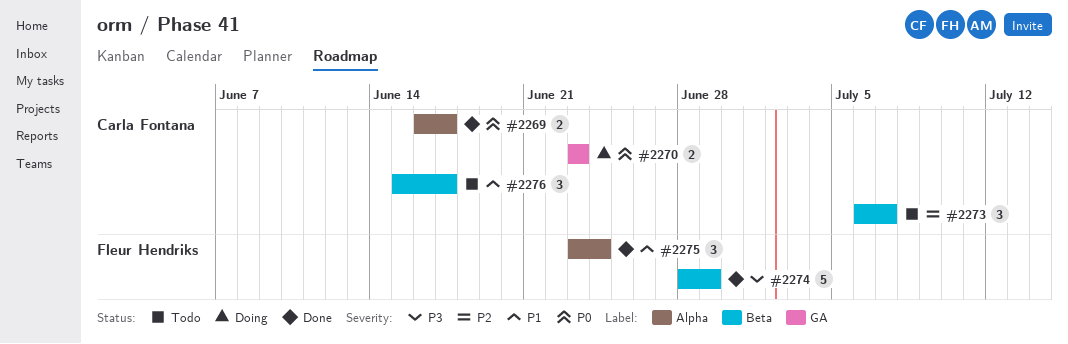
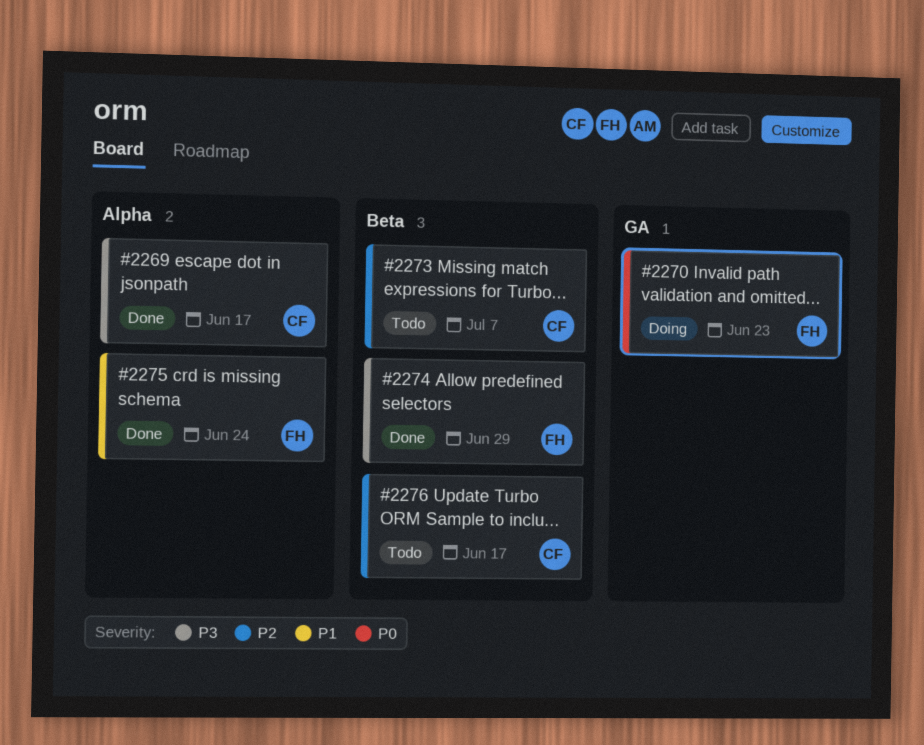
#2269, priority: P0 -> P3
#2270, owner: Carla Fontana -> Fleur Hendriks
#2276, priority: P1 -> P2

